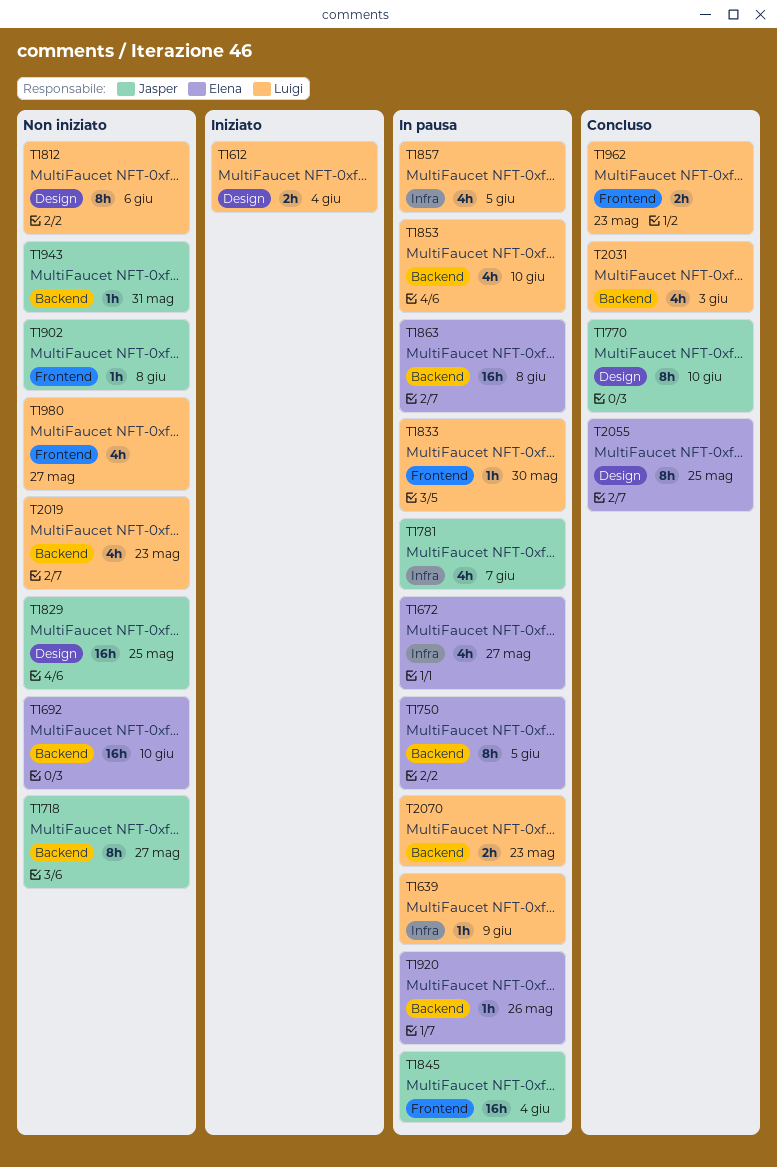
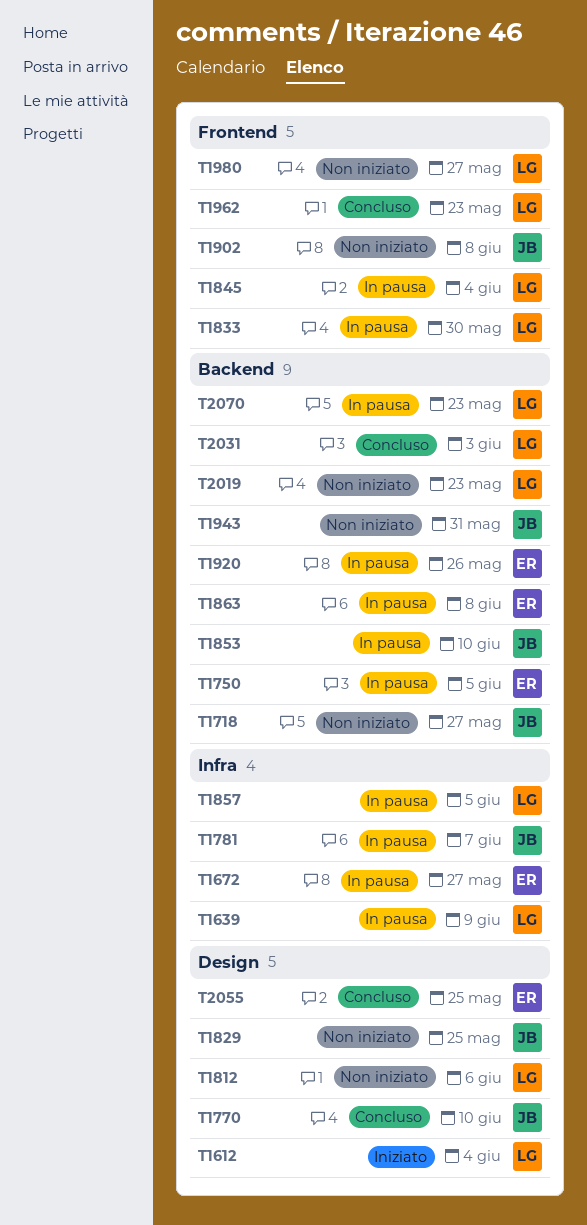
T1692: present -> none
T1845, owner: Jasper -> Luigi
T1853, owner: Luigi -> Jasper

